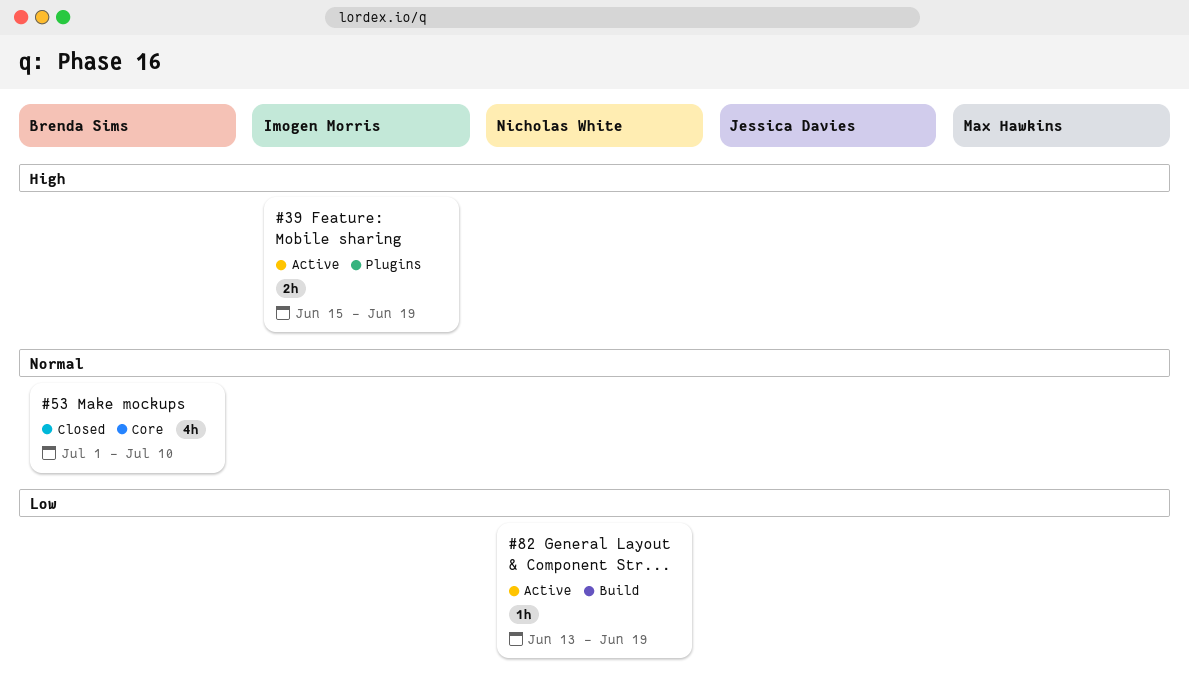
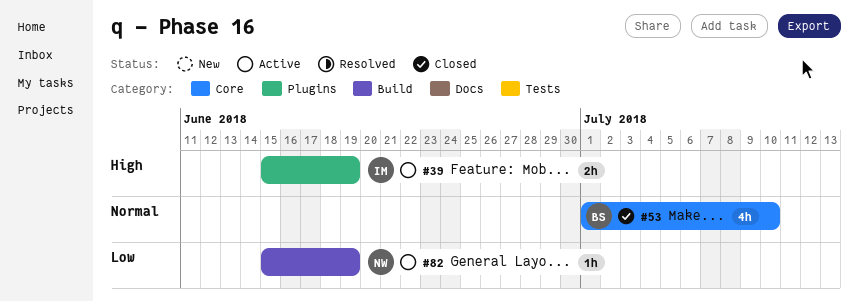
#82, start: Jun 13 -> Jun 15

